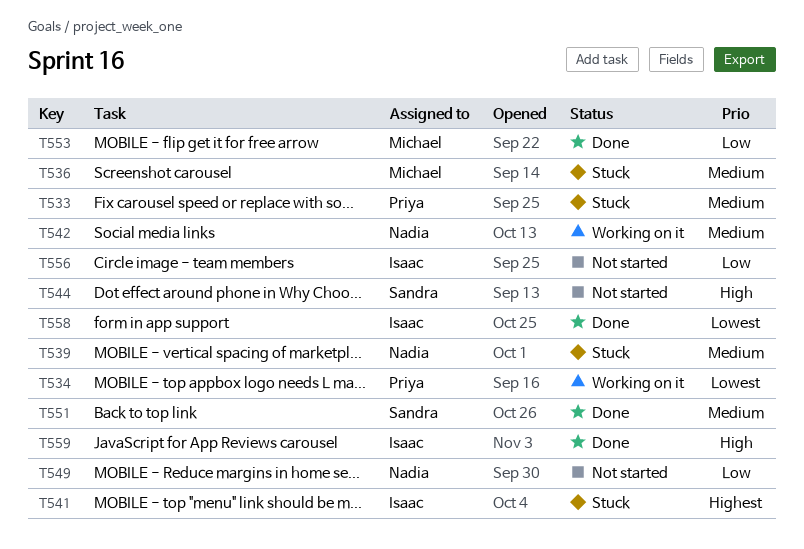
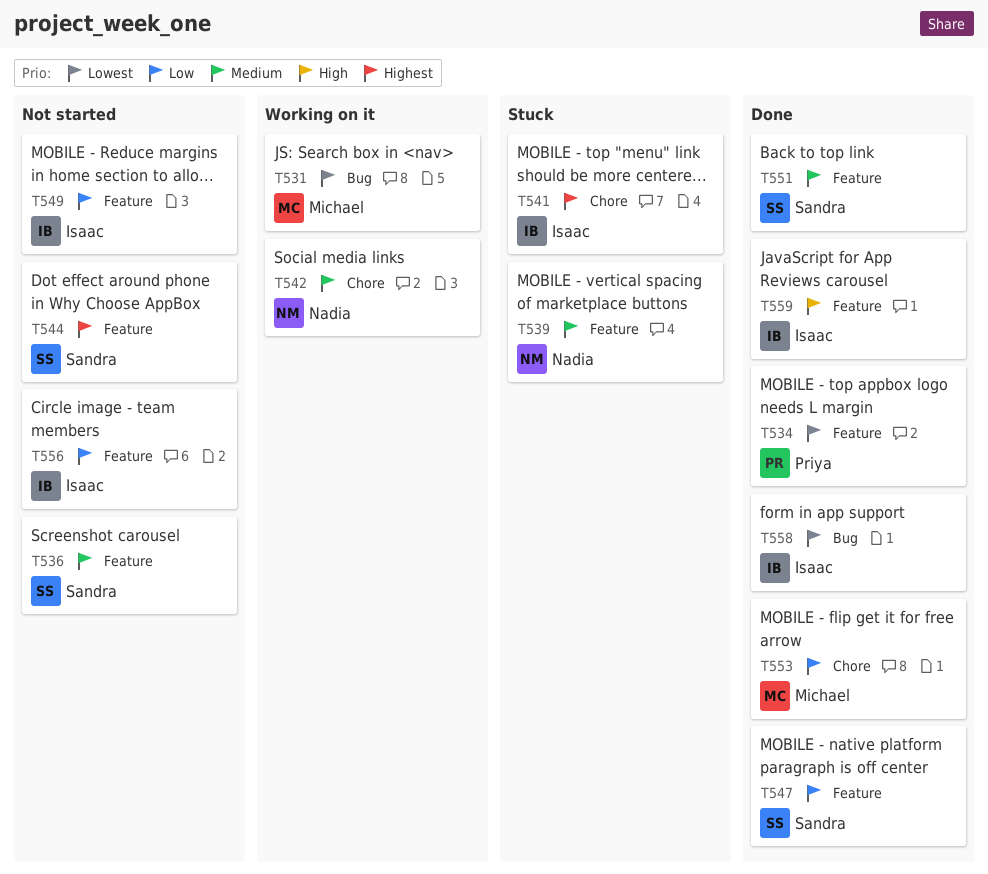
T531: none -> present
T533: present -> none
T534, status: Working on it -> Done
T536, status: Stuck -> Not started
T536, owner: Michael -> Sandra
T544, priority: High -> Highest
T547: none -> present
T549, owner: Nadia -> Isaac

